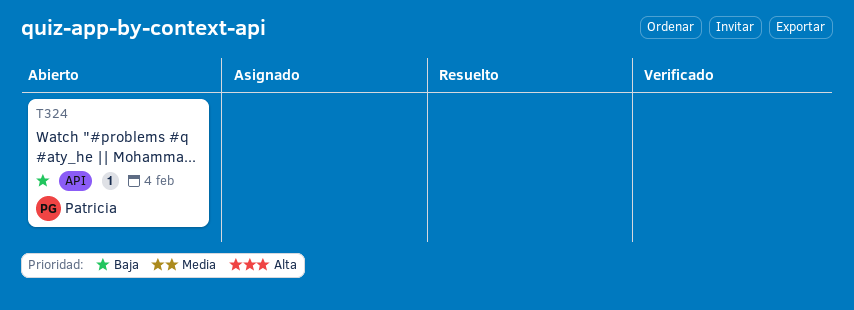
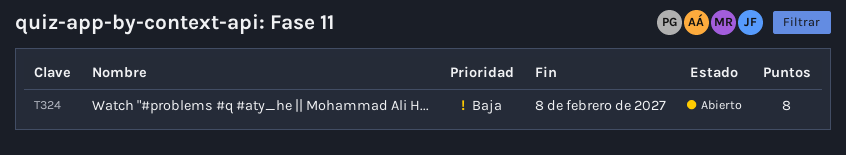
T324, estimate: 1 -> 8
T324, due: Feb 4 -> Feb 8

